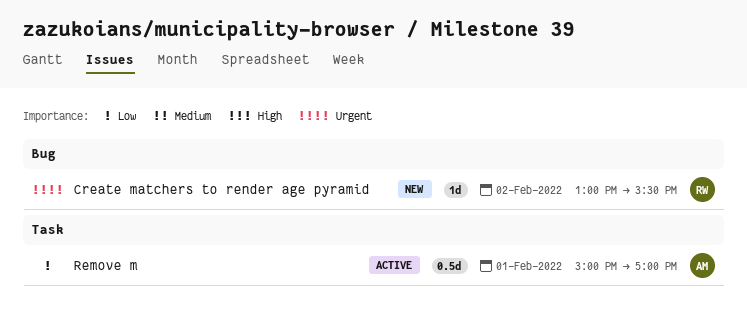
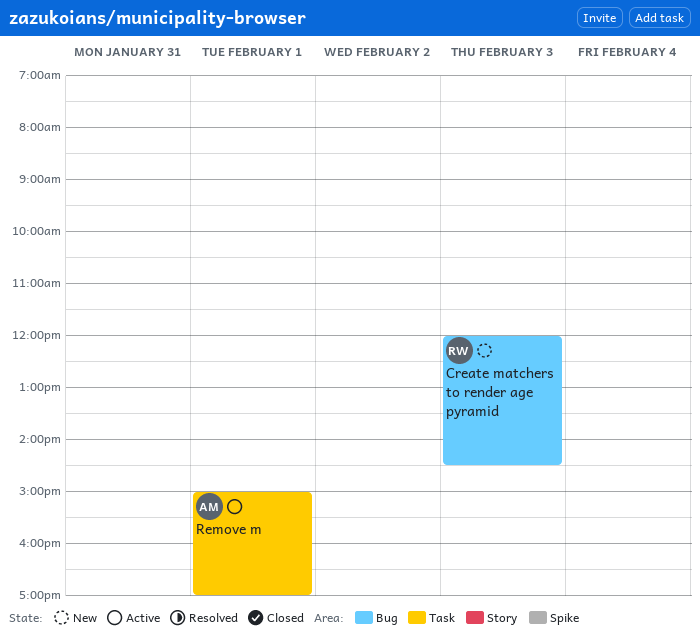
Create matchers to render age pyramid, day: Feb 2 -> Feb 3
Create matchers to render age pyramid, begins: 13:00 -> 12:00
Create matchers to render age pyramid, ends: 15:30 -> 14:30

